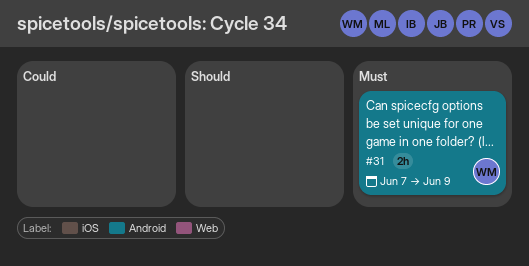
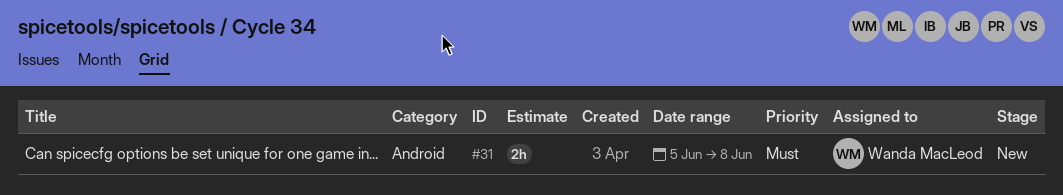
#31, start: Jun 7 -> Jun 5
#31, due: Jun 9 -> Jun 8

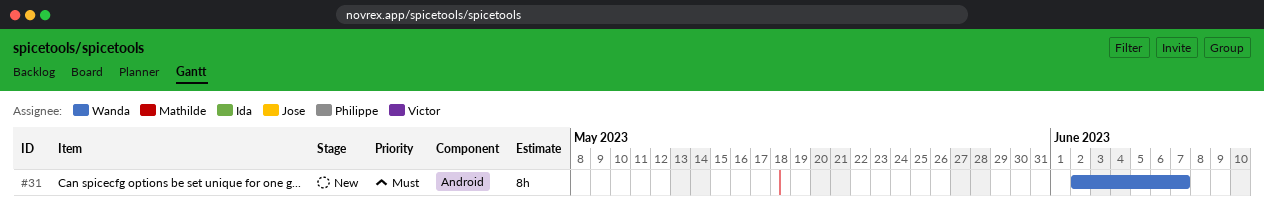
#31, estimate: 2h -> 8h
#31, start: Jun 5 -> Jun 2
#31, due: Jun 8 -> Jun 7

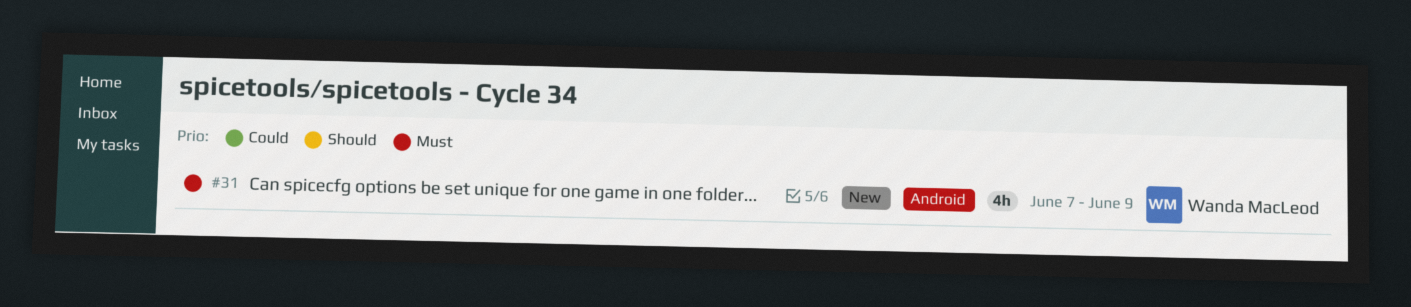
#31, estimate: 8h -> 4h
#31, start: Jun 2 -> Jun 7
#31, due: Jun 7 -> Jun 9

